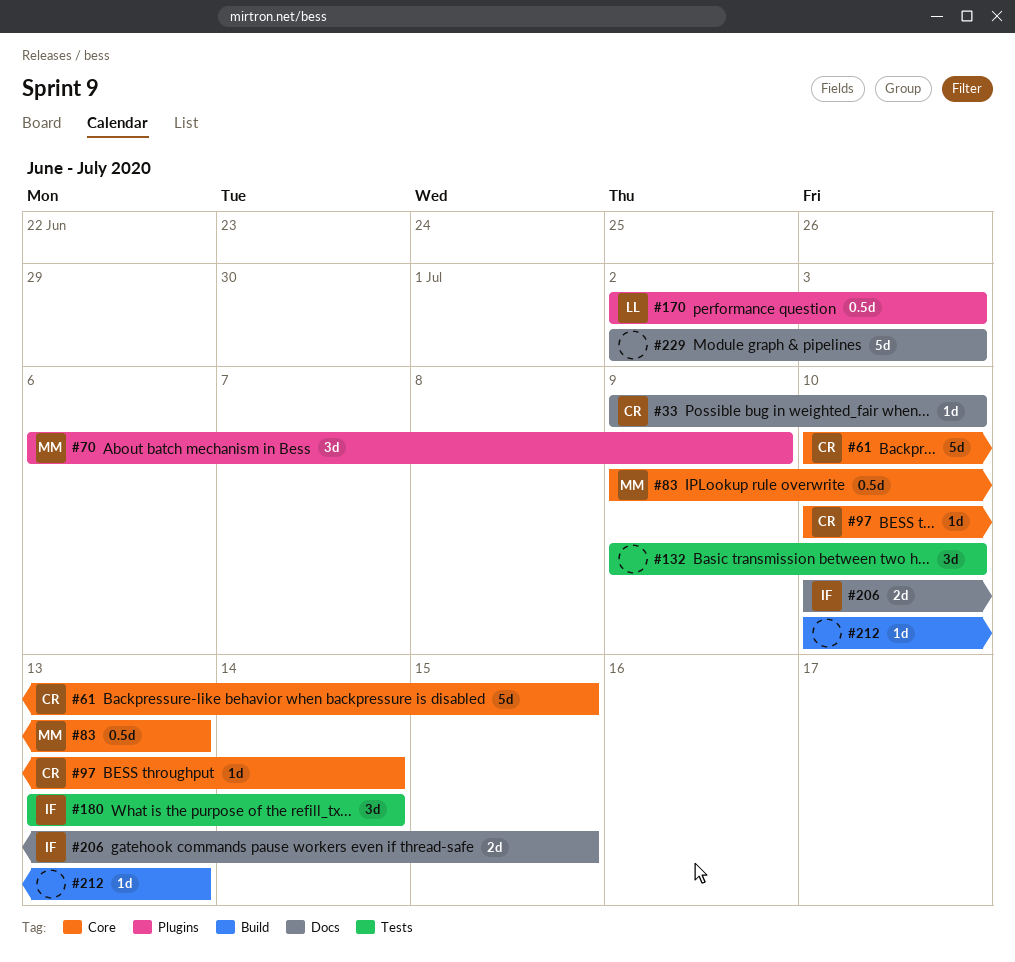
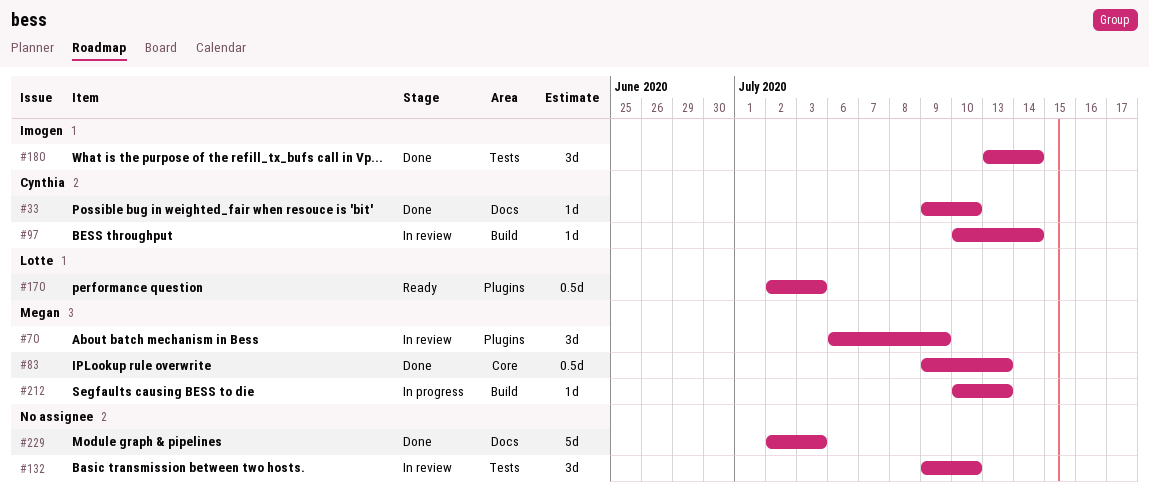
#61: present -> none
#97, label: Core -> Build
#206: present -> none
#212, owner: none -> Megan

